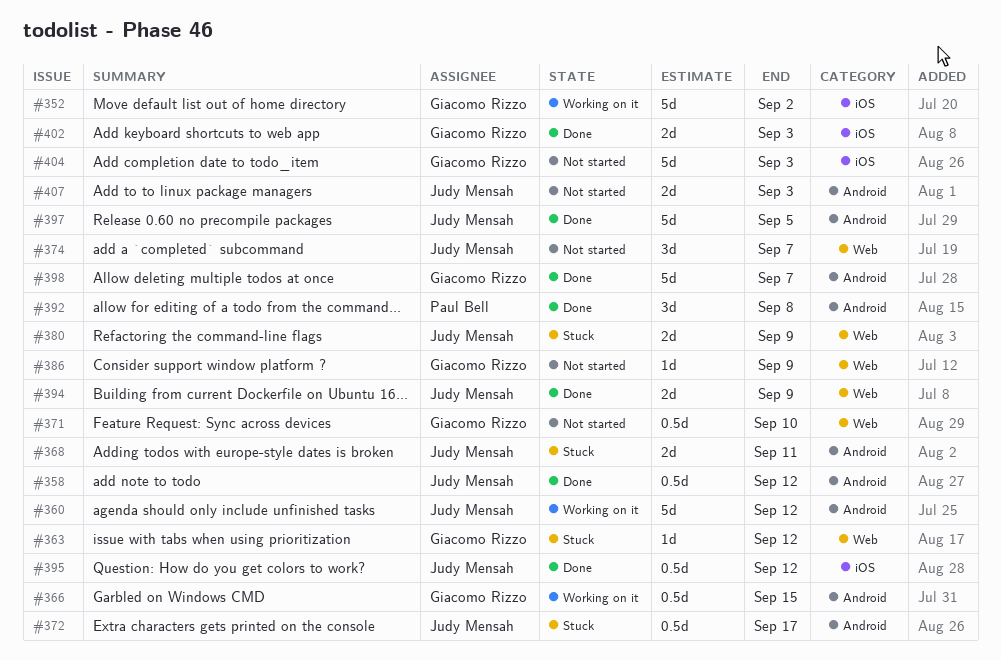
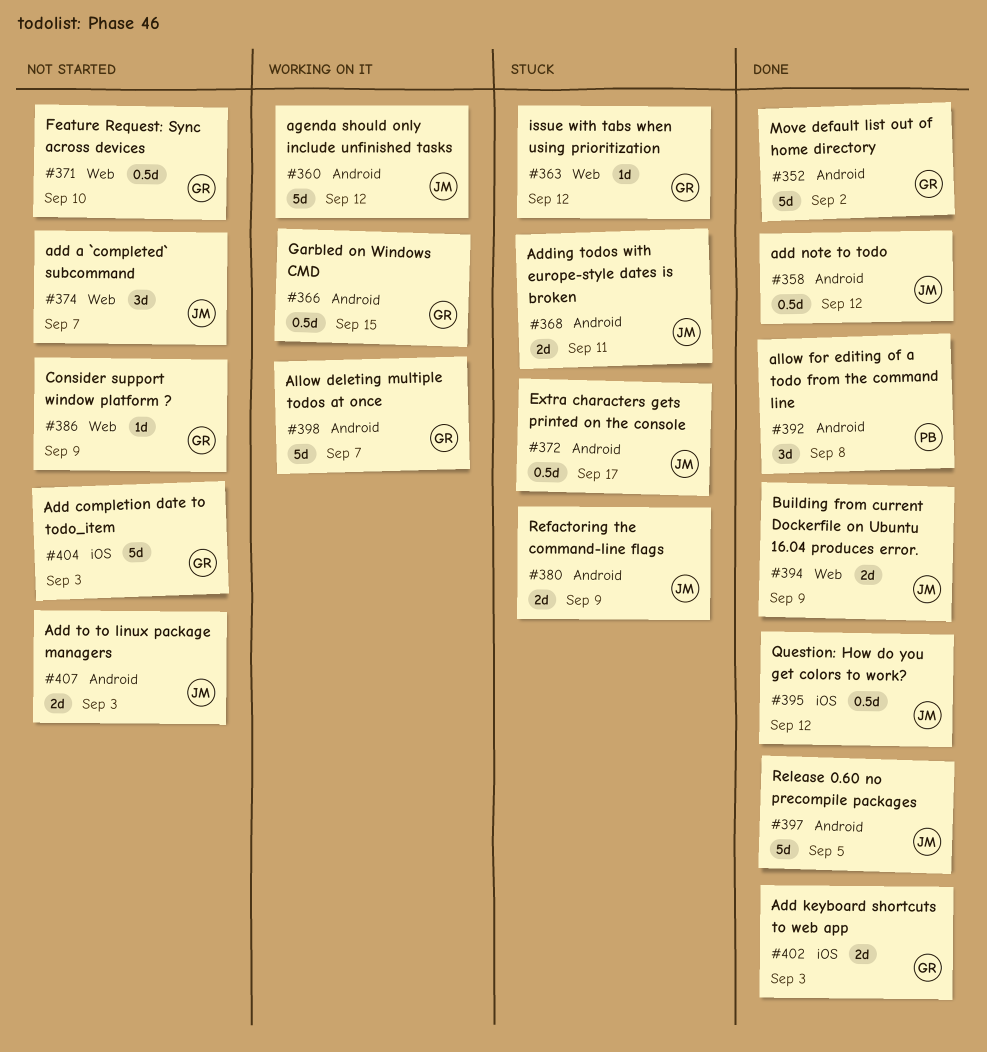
#352, status: Working on it -> Done
#352, label: iOS -> Android
#380, label: Web -> Android
#398, status: Done -> Working on it

